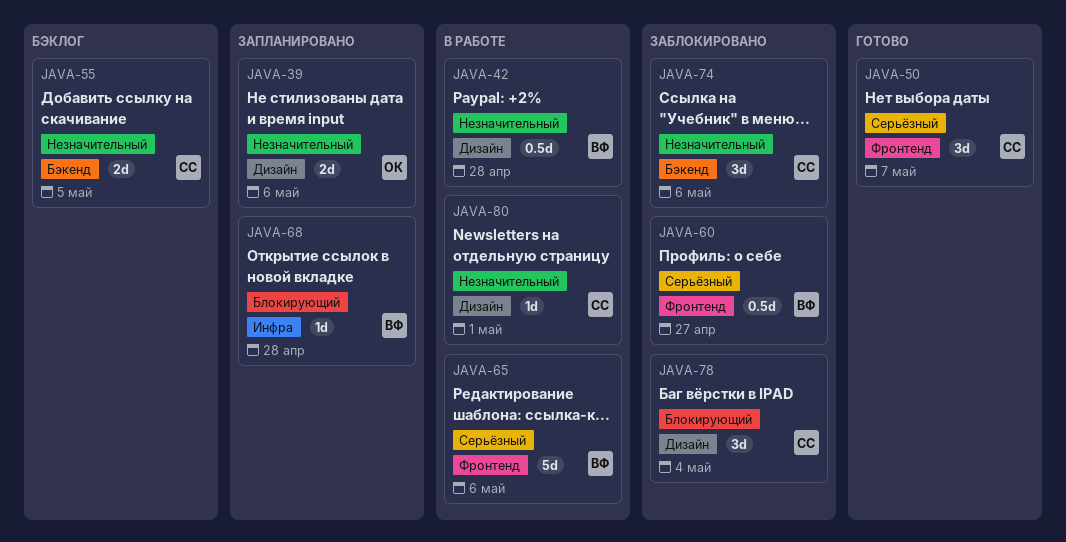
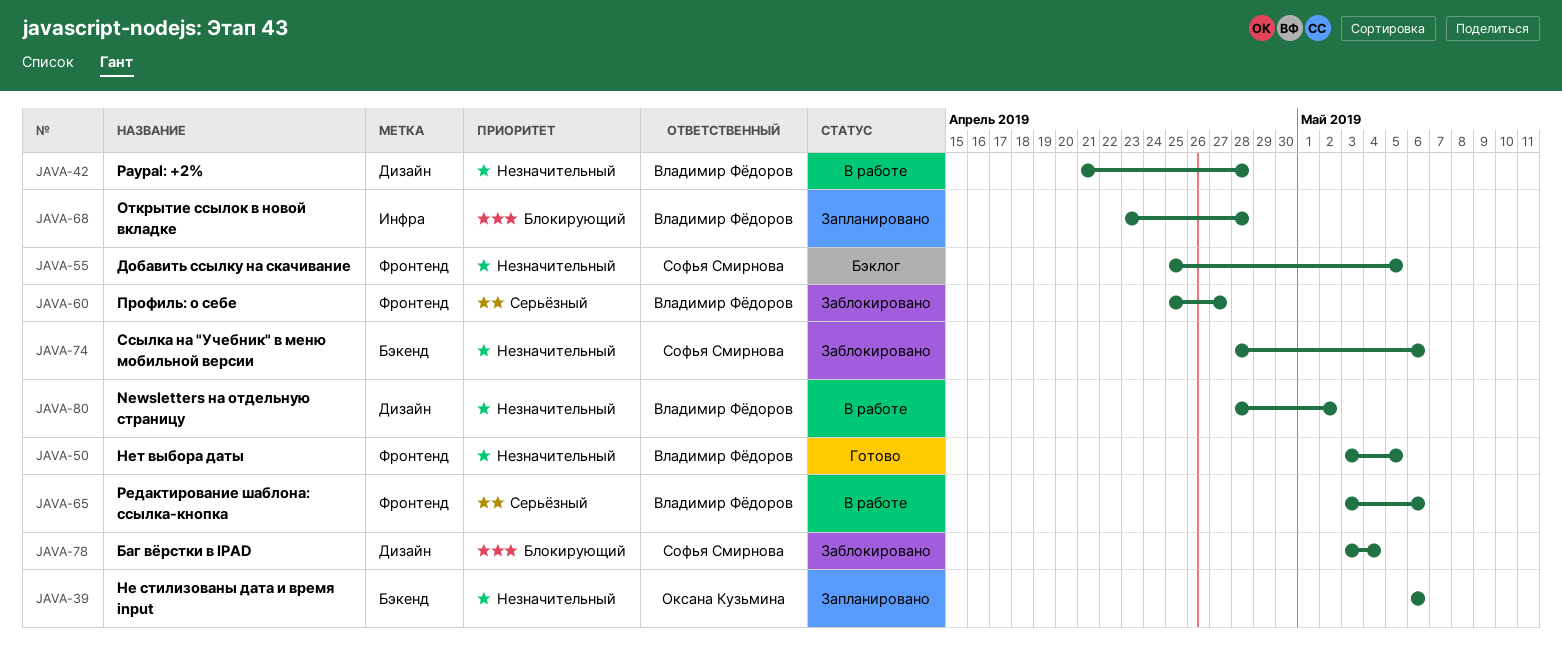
JAVA-39, label: Дизайн -> Бэкенд
JAVA-50, owner: Софья Смирнова -> Владимир Фёдоров
JAVA-50, priority: Серьёзный -> Незначительный
JAVA-50, due: May 7 -> May 5
JAVA-55, label: Бэкенд -> Фронтенд
JAVA-80, owner: Софья Смирнова -> Владимир Фёдоров
JAVA-80, due: May 1 -> May 2

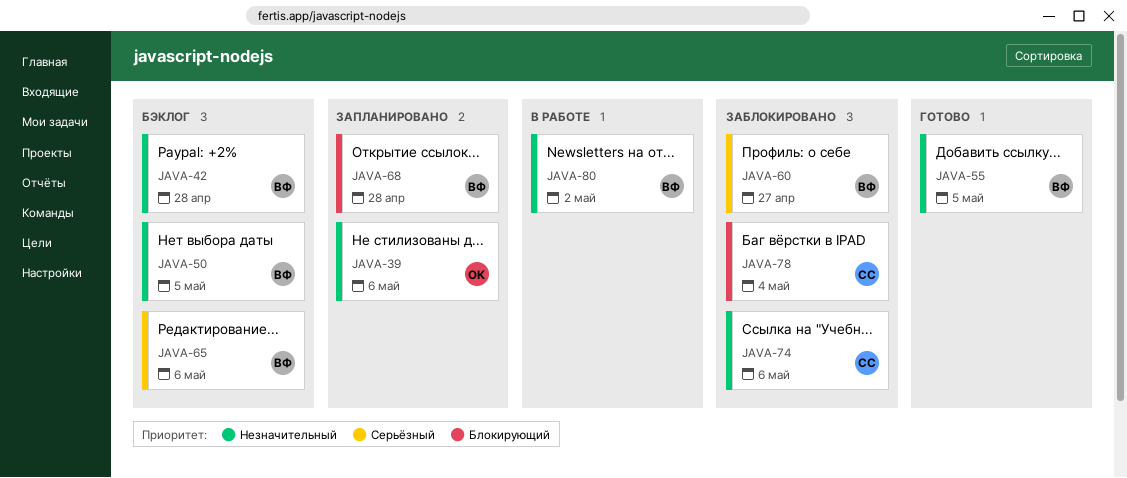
JAVA-42, status: В работе -> Бэклог
JAVA-50, status: Готово -> Бэклог
JAVA-55, status: Бэклог -> Готово
JAVA-55, owner: Софья Смирнова -> Владимир Фёдоров
JAVA-65, status: В работе -> Бэклог

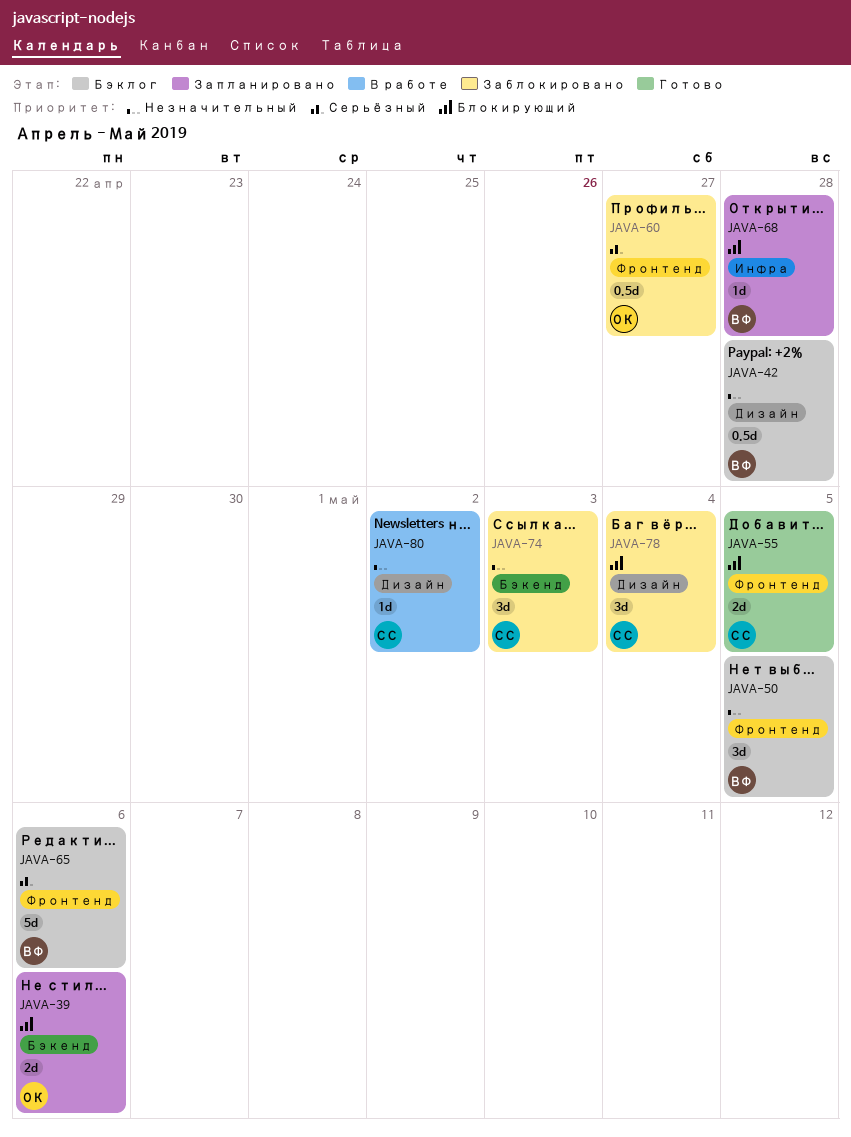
JAVA-39, priority: Незначительный -> Блокирующий
JAVA-55, owner: ВФ -> СС
JAVA-55, priority: Незначительный -> Блокирующий
JAVA-60, owner: ВФ -> ОК
JAVA-74, due: May 6 -> May 3
JAVA-80, owner: ВФ -> СС

